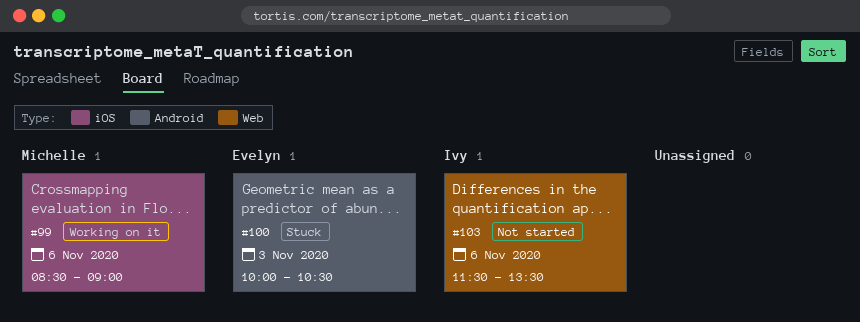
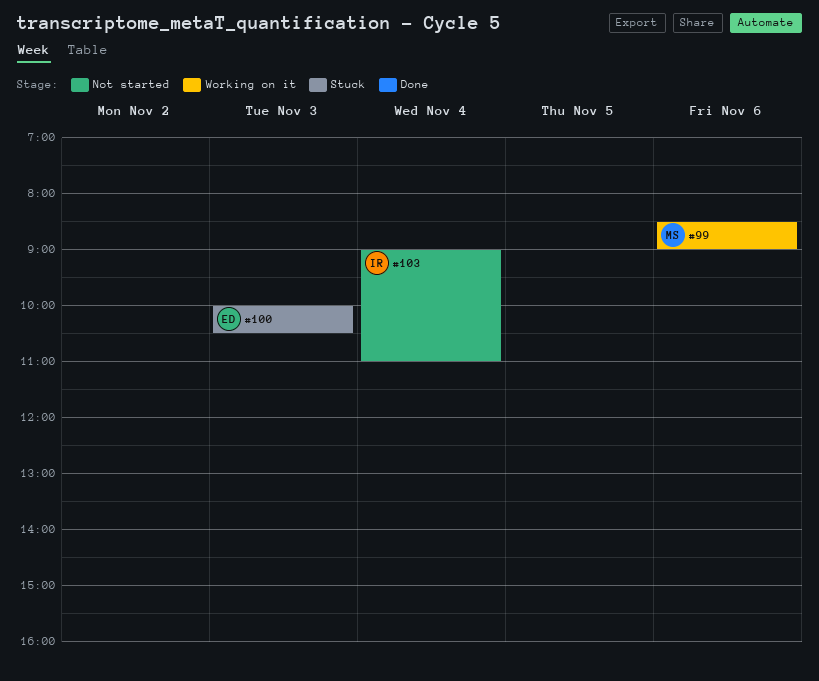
#103, day: Nov 6 -> Nov 4
#103, begins: 11:30 -> 09:00
#103, ends: 13:30 -> 11:00

